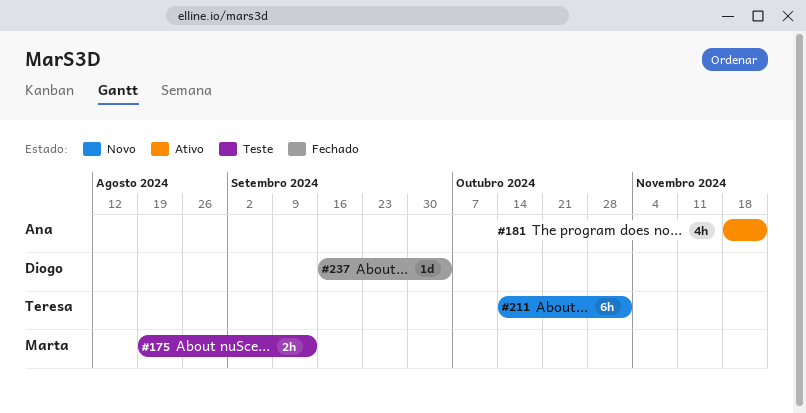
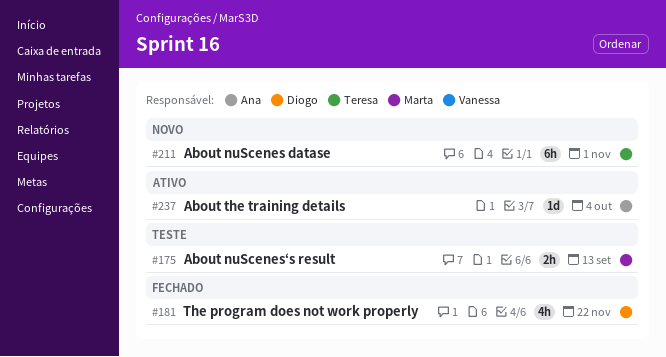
#181, status: Ativo -> Fechado
#181, owner: Ana -> Diogo
#237, status: Fechado -> Ativo
#237, owner: Diogo -> Ana

